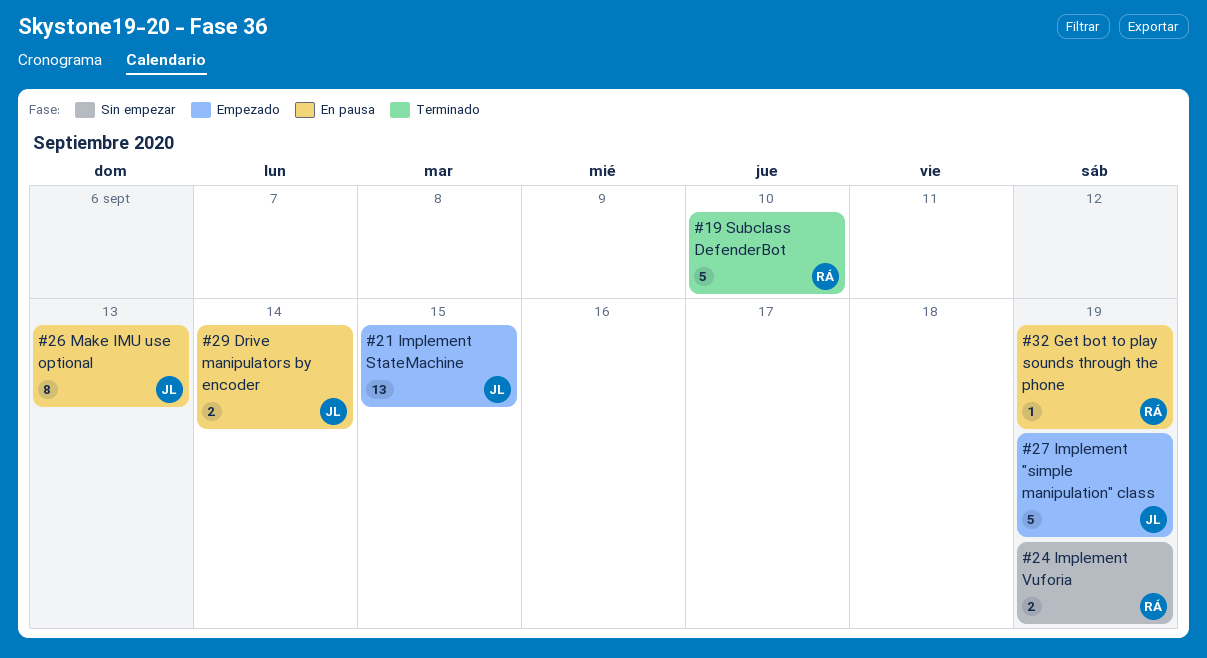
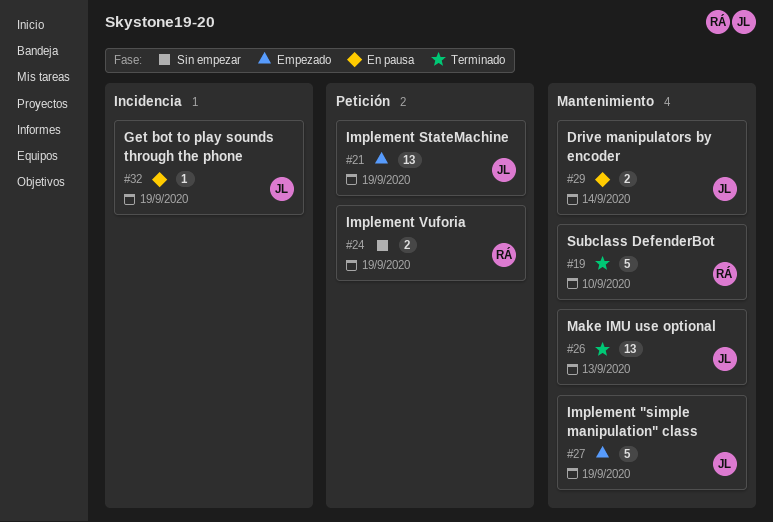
#21, due: Sep 15 -> Sep 19
#26, status: En pausa -> Terminado
#26, estimate: 8 -> 13
#32, owner: RÁ -> JL

